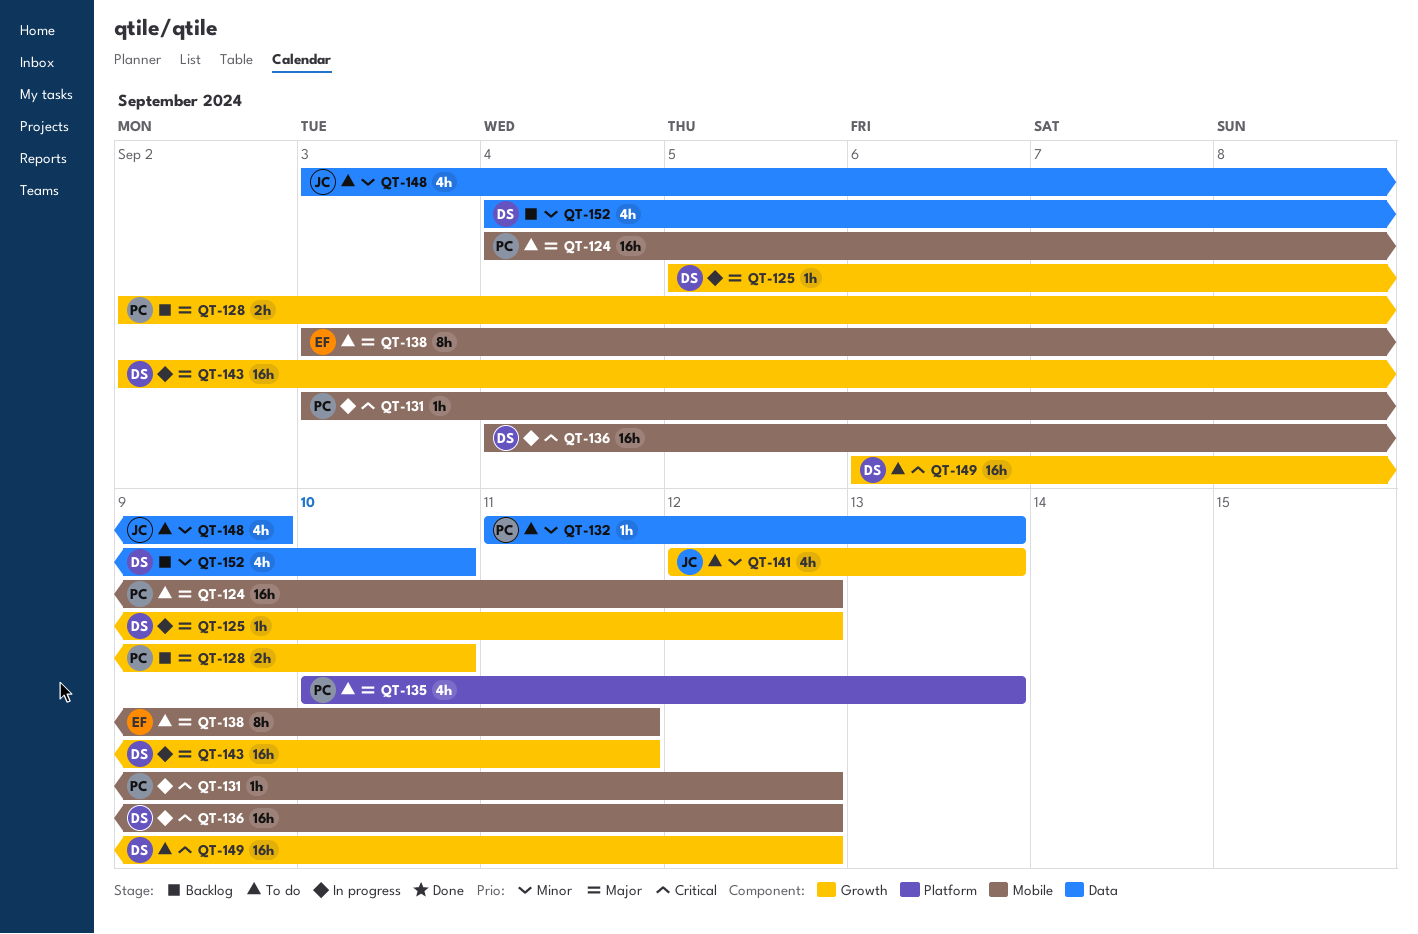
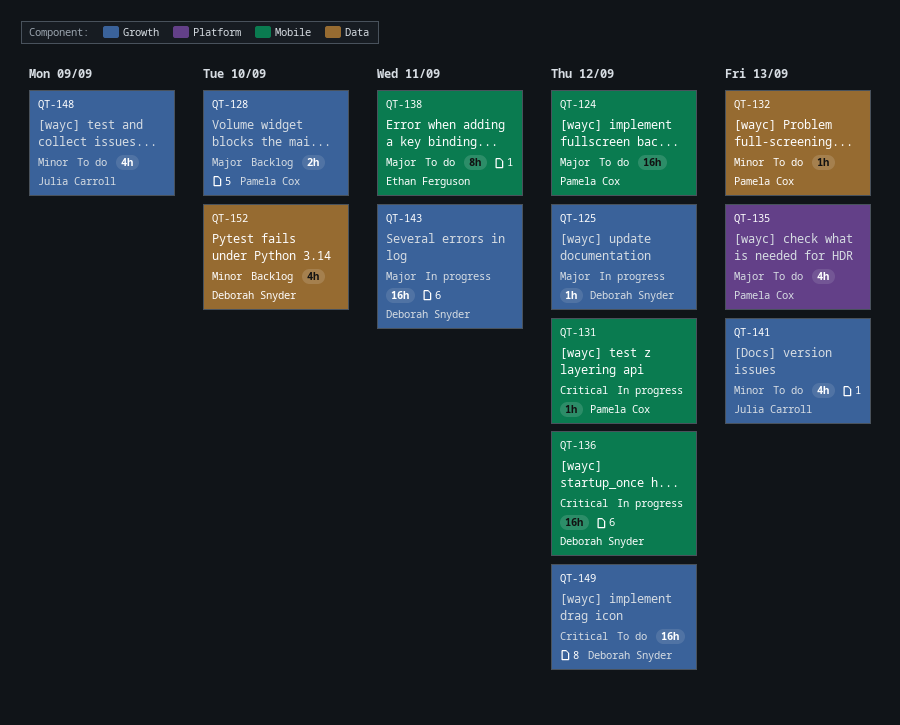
QT-148, label: Data -> Growth

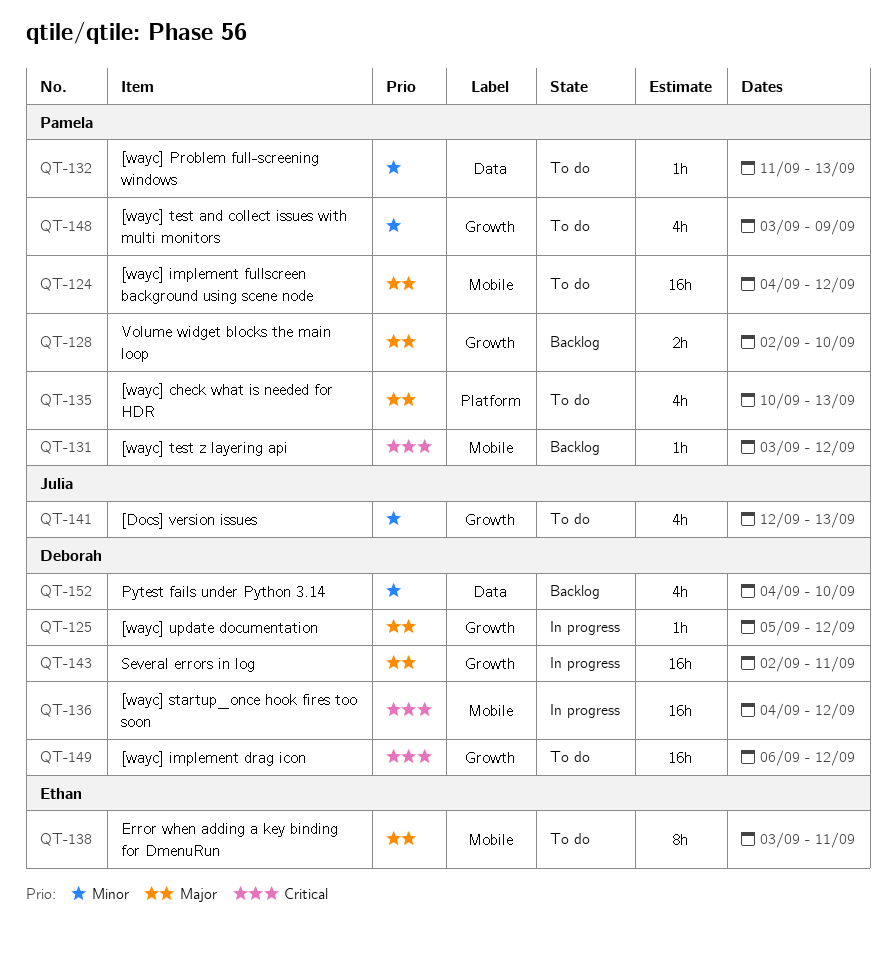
QT-131, status: In progress -> Backlog
QT-148, owner: Julia Carroll -> Pamela Cox

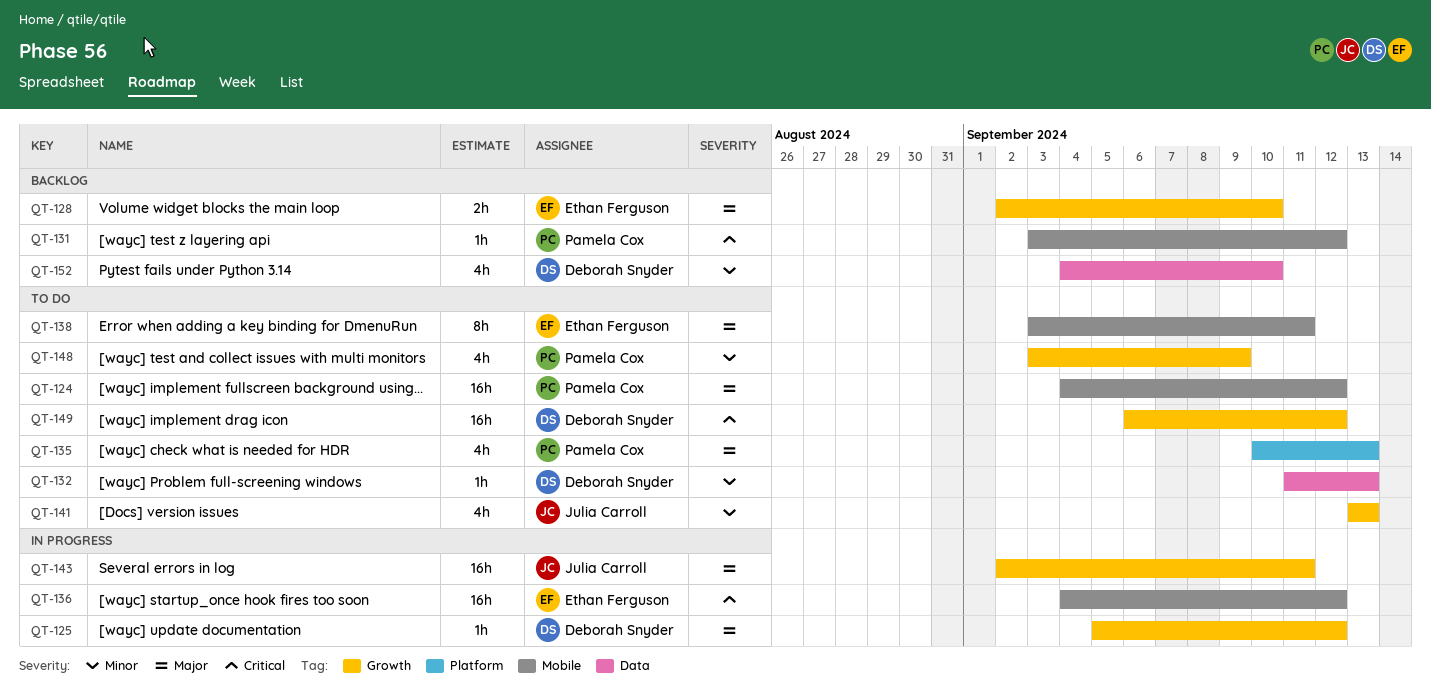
QT-128, owner: Pamela Cox -> Ethan Ferguson
QT-132, owner: Pamela Cox -> Deborah Snyder
QT-136, owner: Deborah Snyder -> Ethan Ferguson
QT-141, start: Sep 12 -> Sep 13
QT-143, owner: Deborah Snyder -> Julia Carroll

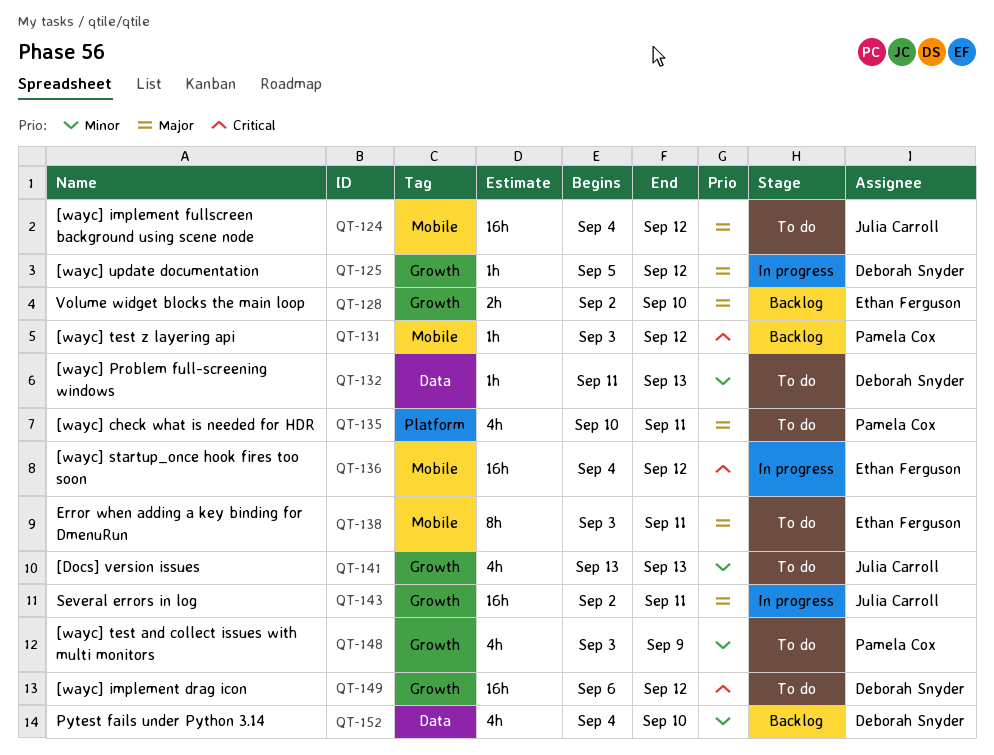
QT-124, owner: Pamela Cox -> Julia Carroll
QT-135, due: Sep 13 -> Sep 11

